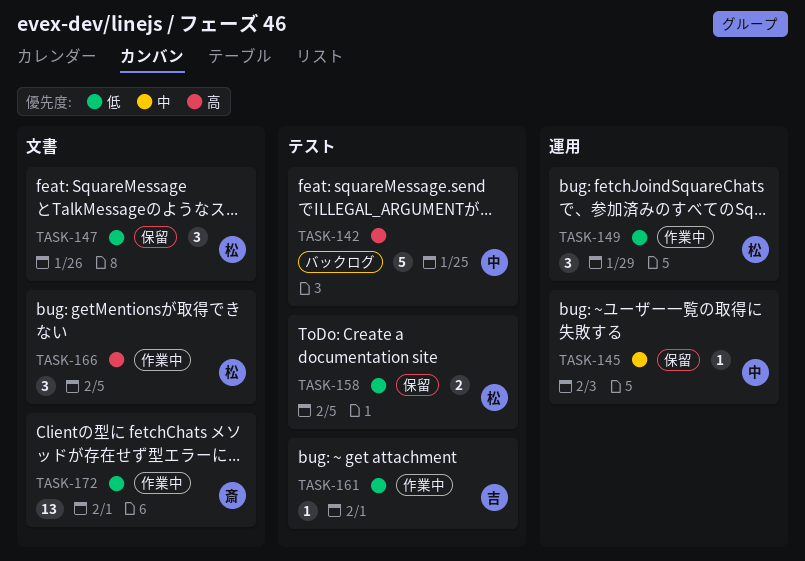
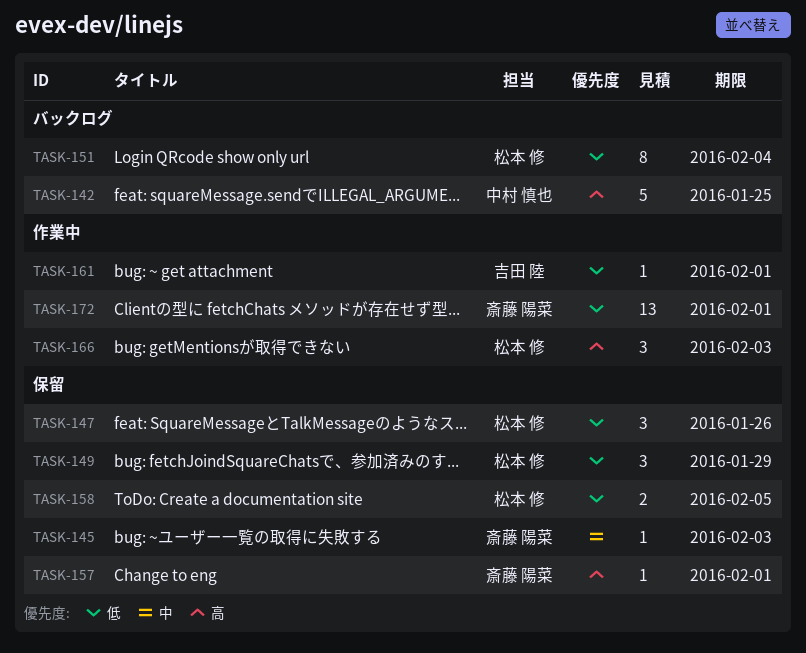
TASK-145, owner: 中村 慎也 -> 斎藤 陽菜
TASK-149, status: 作業中 -> 保留
TASK-151: none -> present
TASK-157: none -> present
TASK-166, due: Feb 5 -> Feb 3

